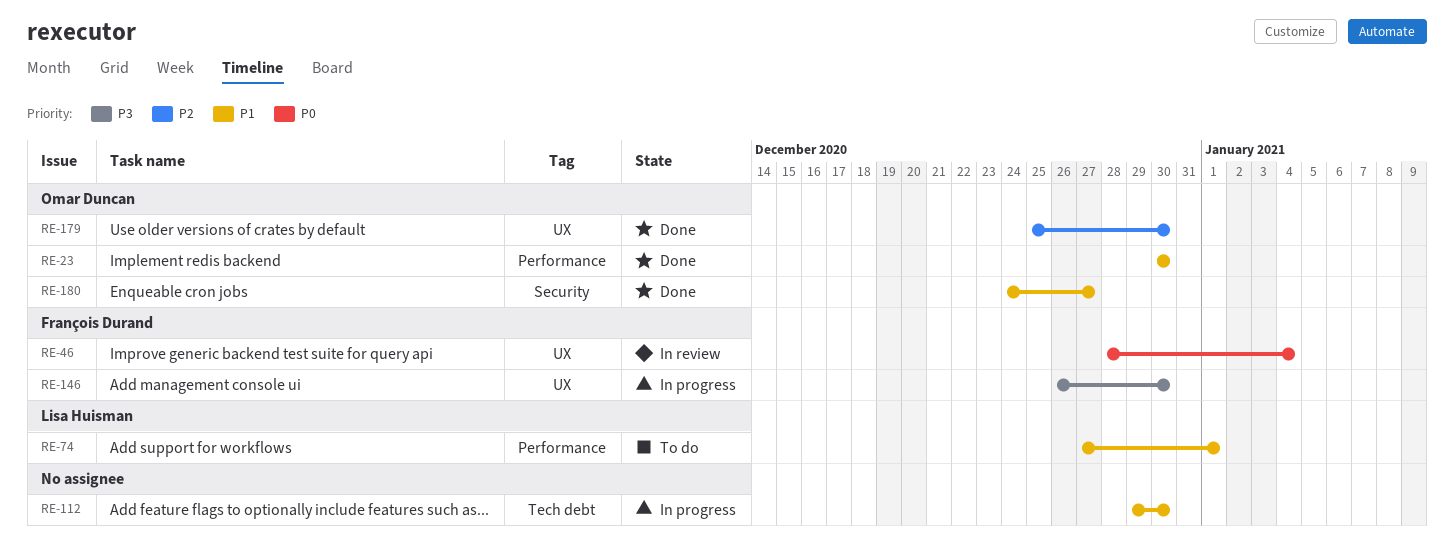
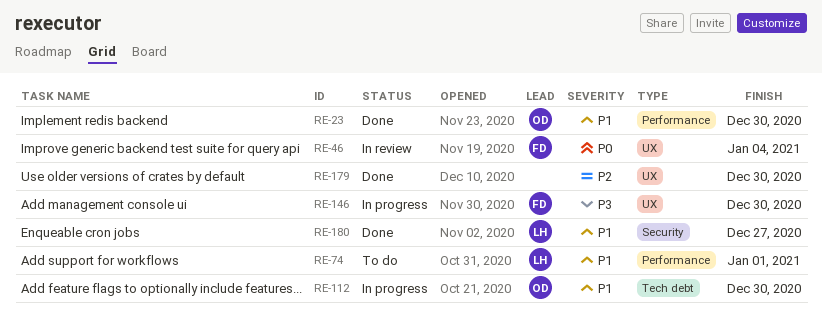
RE-112, owner: none -> Omar Duncan
RE-179, owner: Omar Duncan -> none
RE-180, owner: Omar Duncan -> Lisa Huisman

